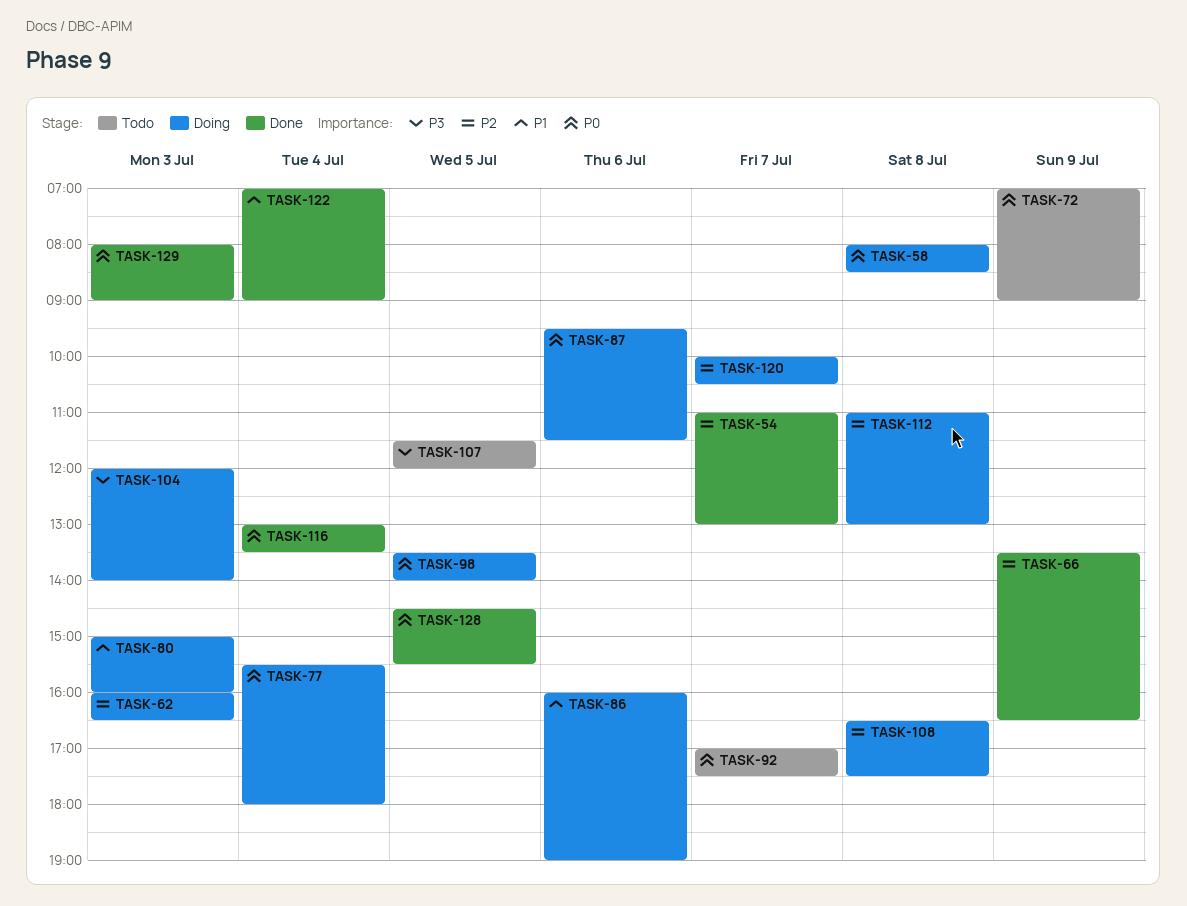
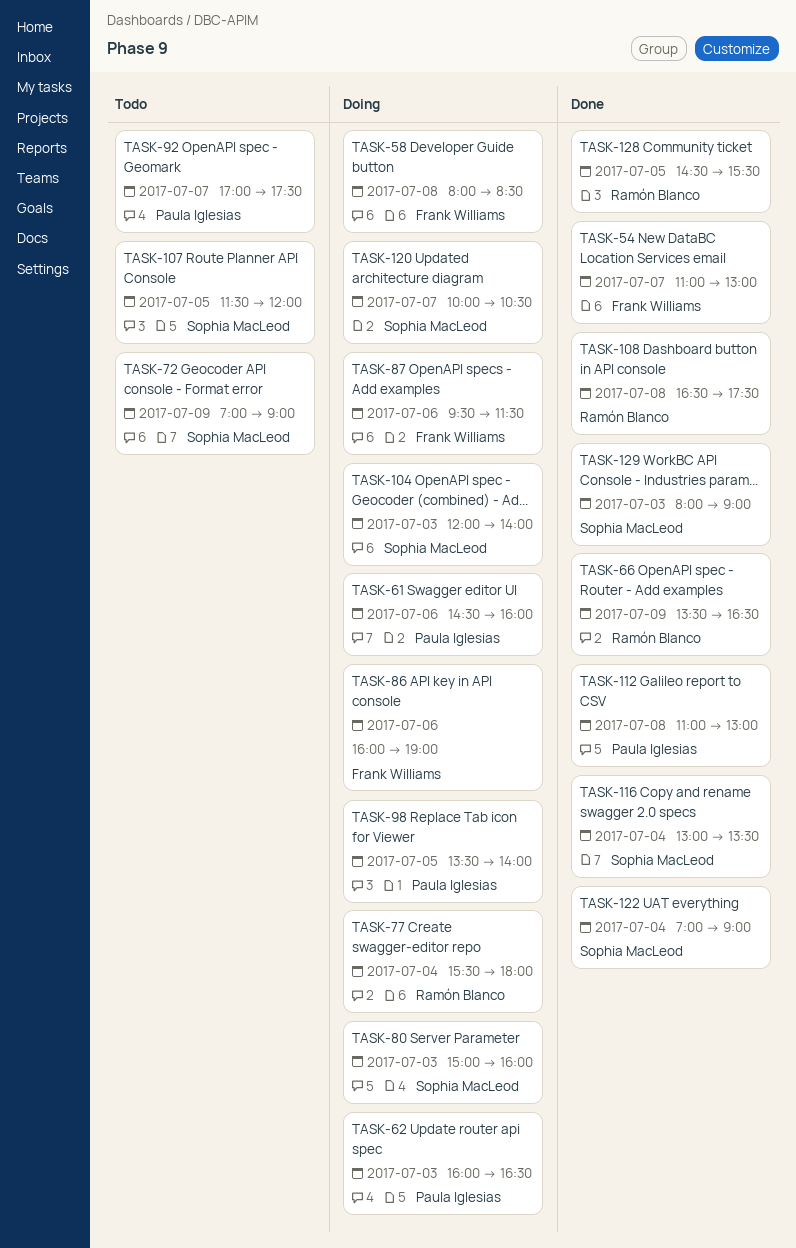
TASK-61: none -> present
TASK-108, status: Doing -> Done
TASK-112, status: Doing -> Done

